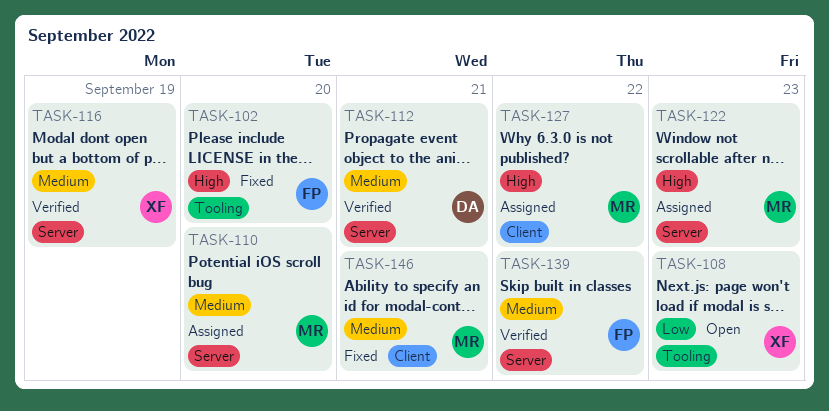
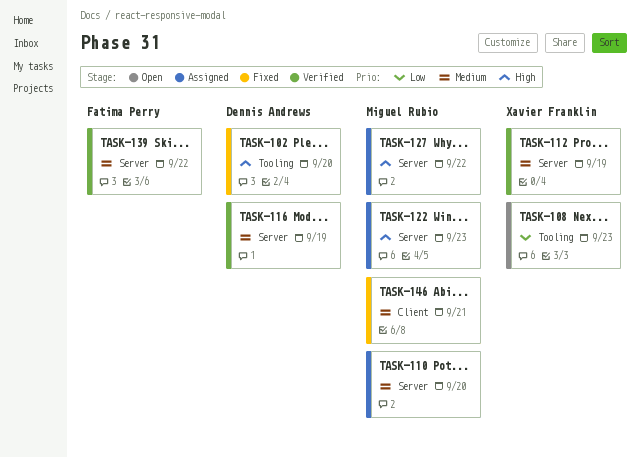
TASK-102, owner: Fatima Perry -> Dennis Andrews
TASK-112, owner: Dennis Andrews -> Xavier Franklin
TASK-112, due: Sep 21 -> Sep 19
TASK-116, owner: Xavier Franklin -> Dennis Andrews
TASK-127, label: Client -> Server

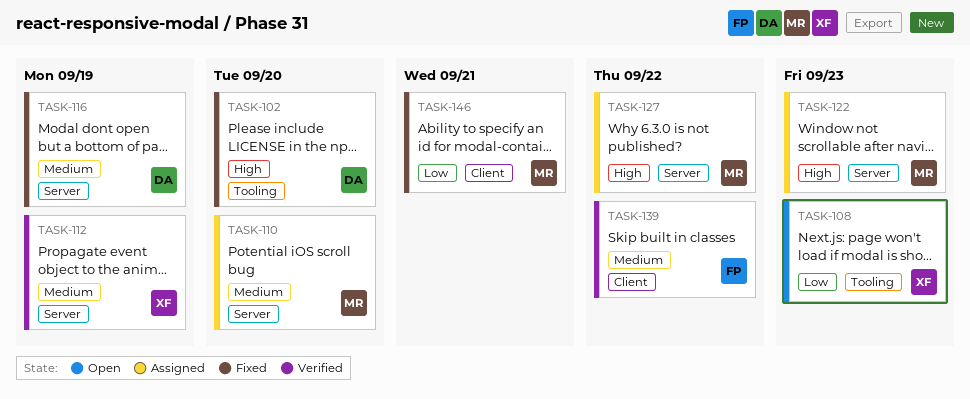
TASK-116, status: Verified -> Fixed
TASK-139, label: Server -> Client
TASK-146, priority: Medium -> Low

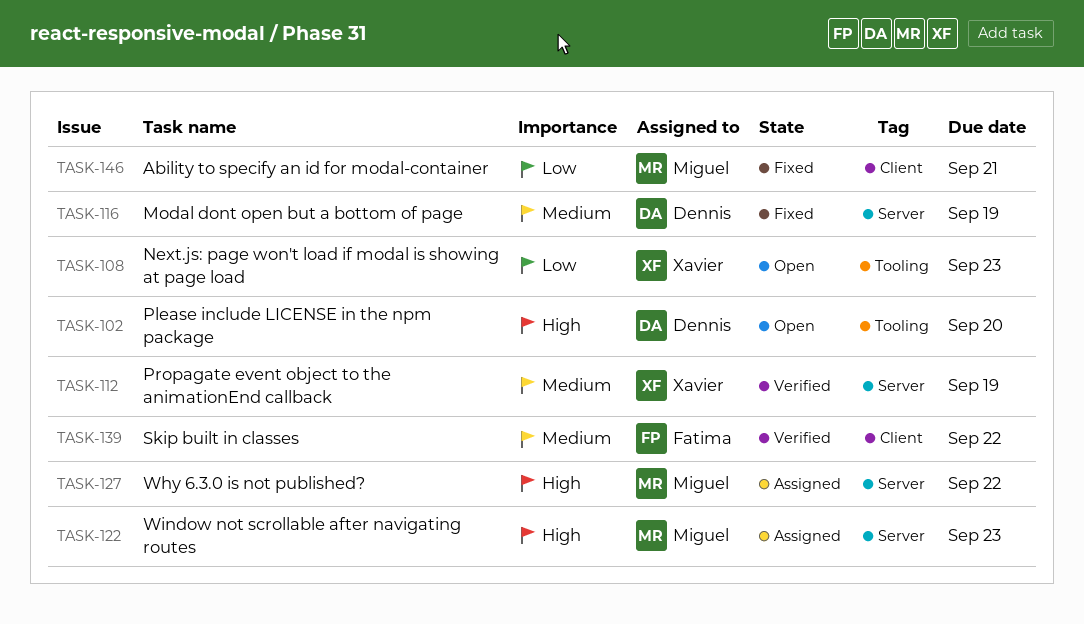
TASK-102, status: Fixed -> Open
TASK-110: present -> none

